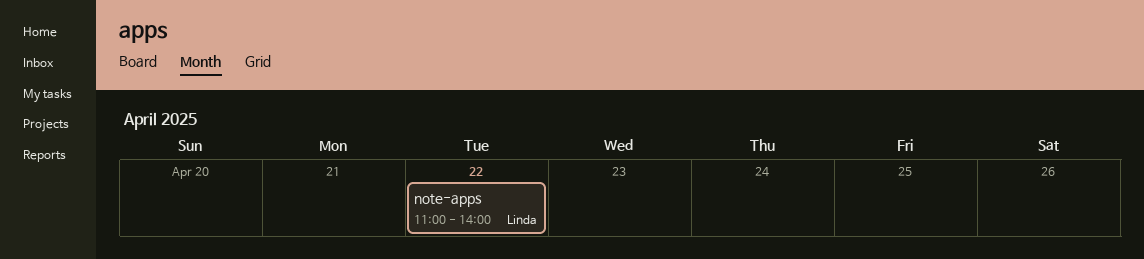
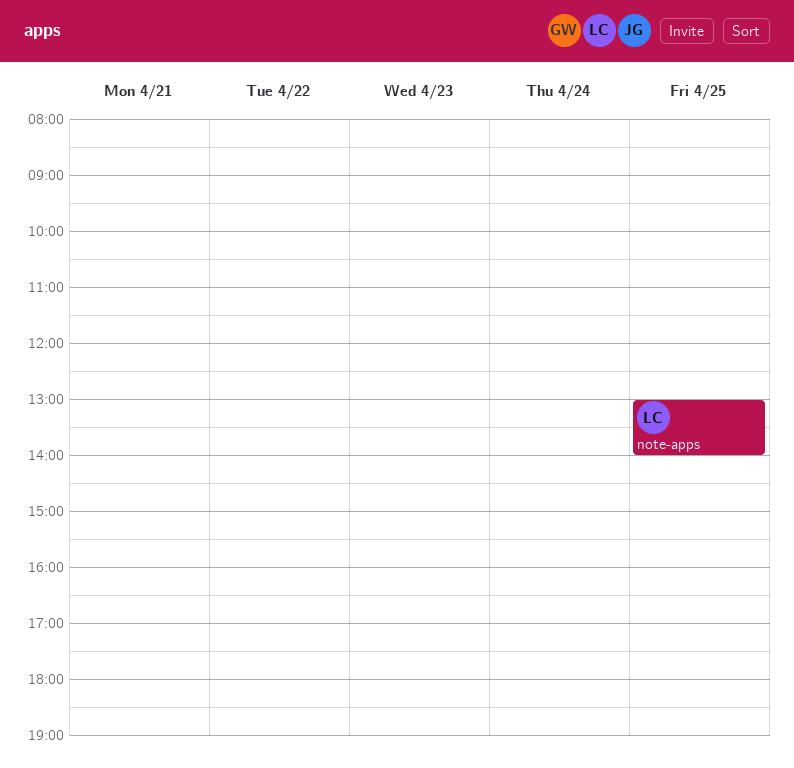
note-apps, day: Apr 22 -> Apr 25
note-apps, begins: 11:00 -> 13:00

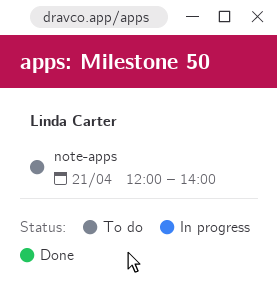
note-apps, day: Apr 25 -> Apr 21
note-apps, begins: 13:00 -> 12:00

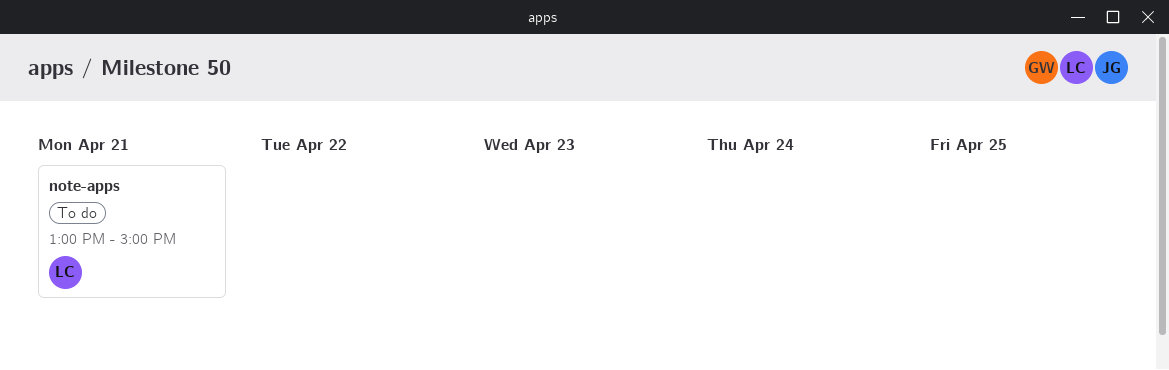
note-apps, begins: 12:00 -> 13:00
note-apps, ends: 14:00 -> 15:00

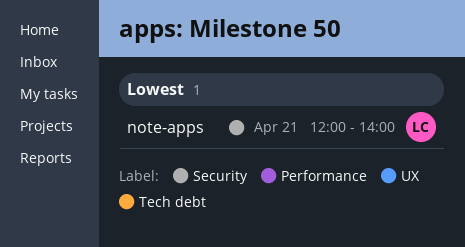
note-apps, begins: 13:00 -> 12:00
note-apps, ends: 15:00 -> 14:00

